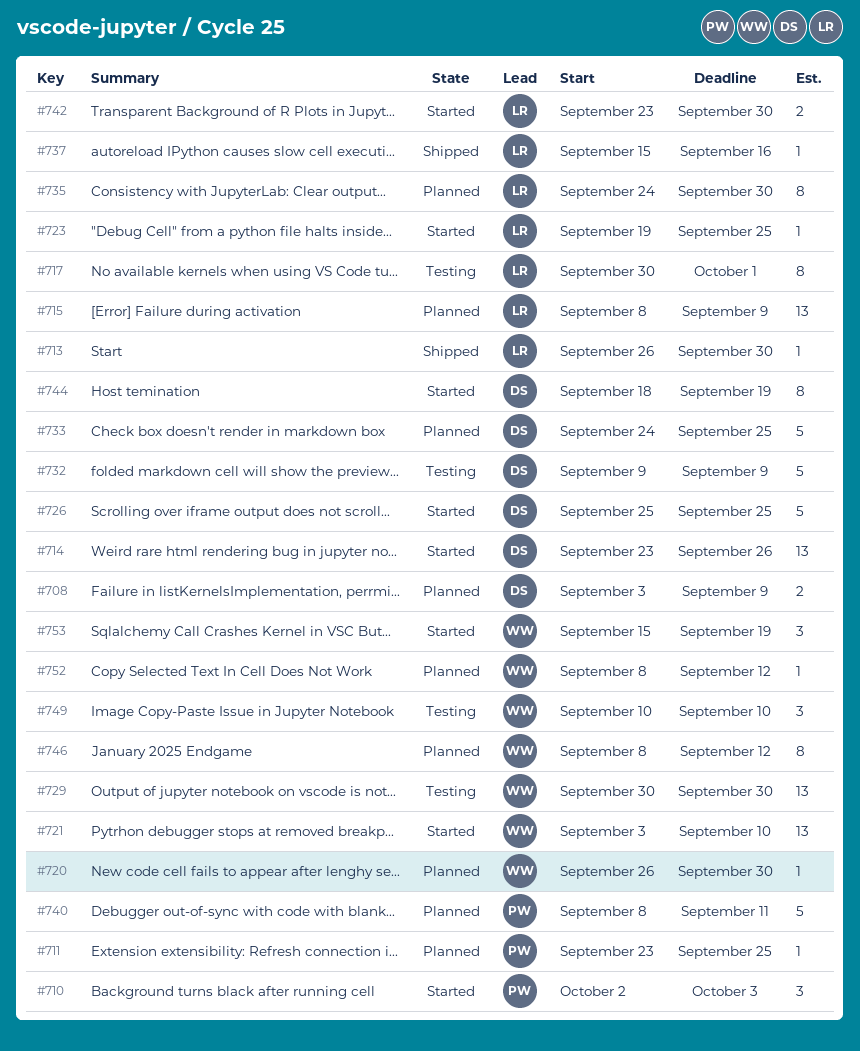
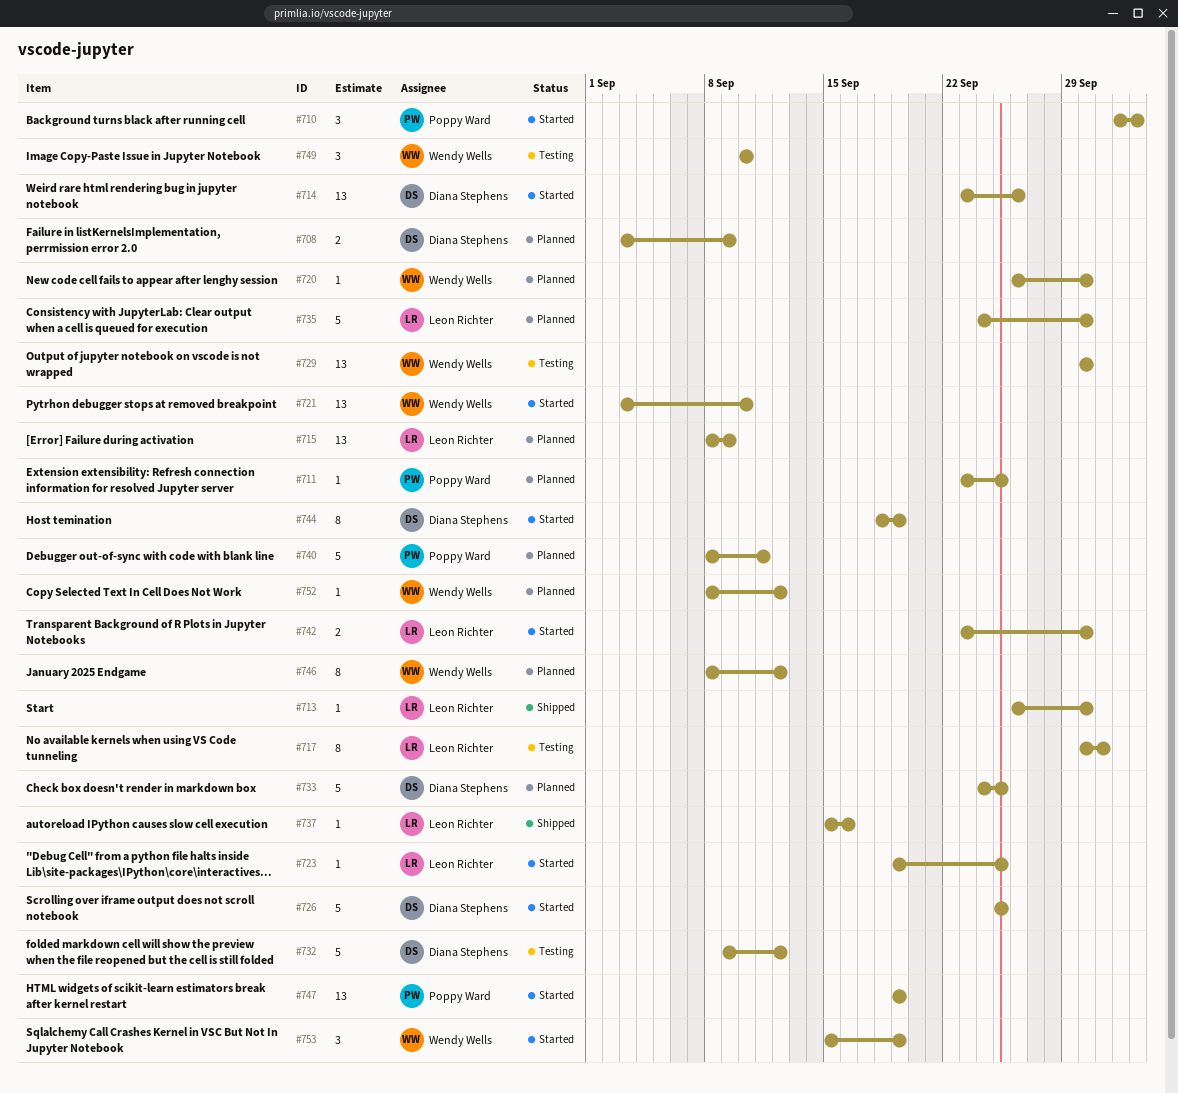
#732, due: Sep 9 -> Sep 12
#735, estimate: 8 -> 5
#747: none -> present

